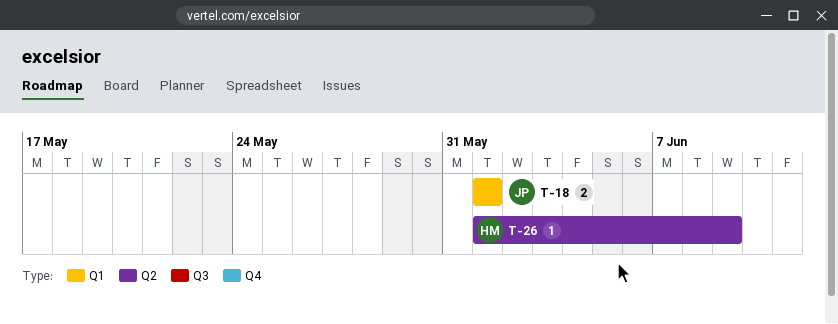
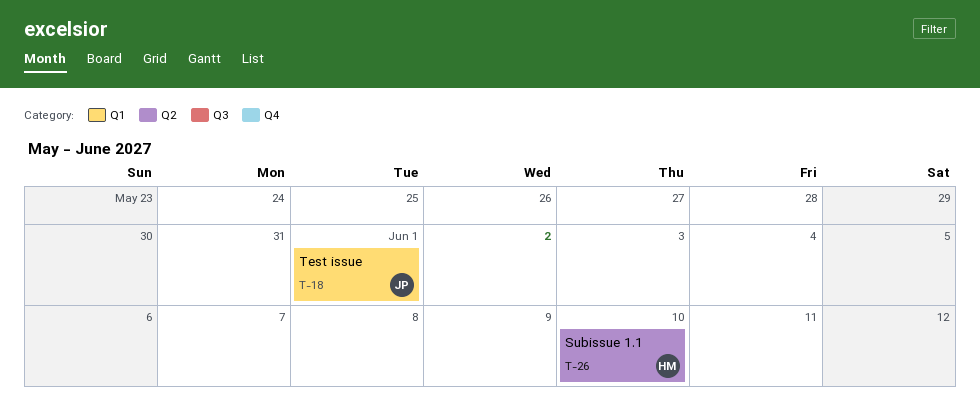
T-26, due: Jun 9 -> Jun 10

